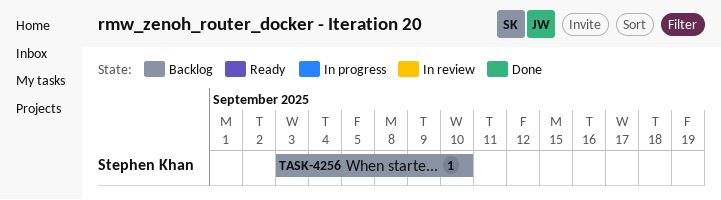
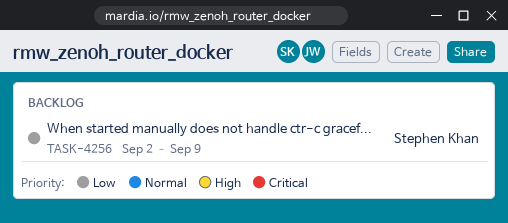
TASK-4256, start: Sep 3 -> Sep 2
TASK-4256, due: Sep 10 -> Sep 9

